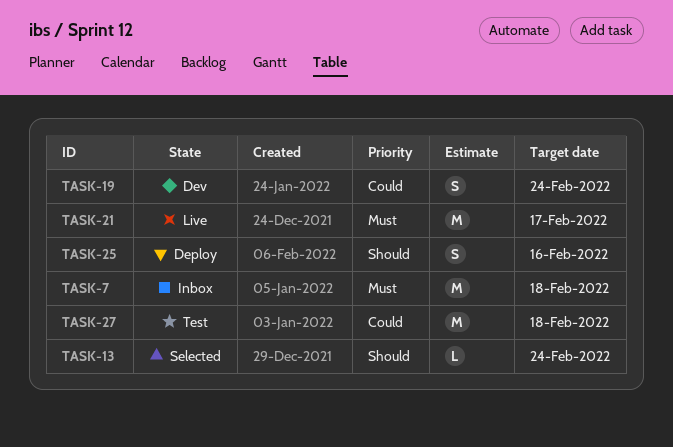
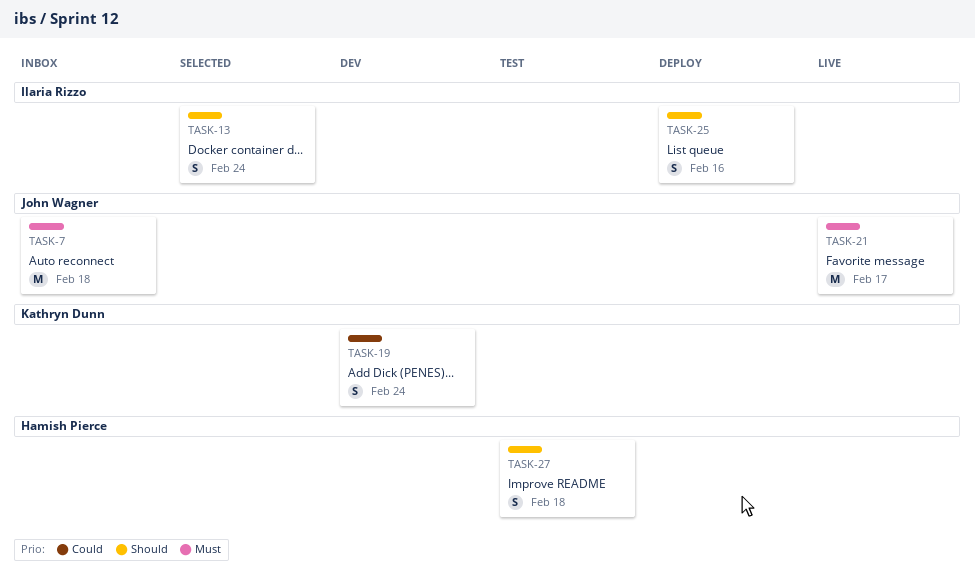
TASK-13, estimate: L -> S
TASK-27, priority: Could -> Should
TASK-27, estimate: M -> S

